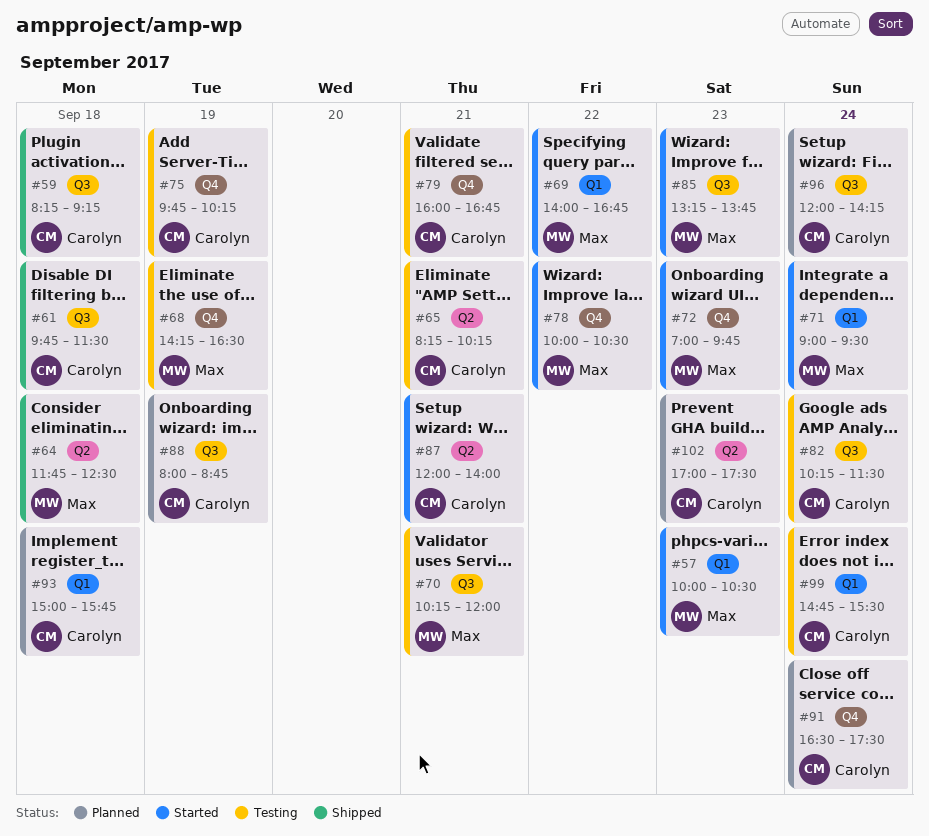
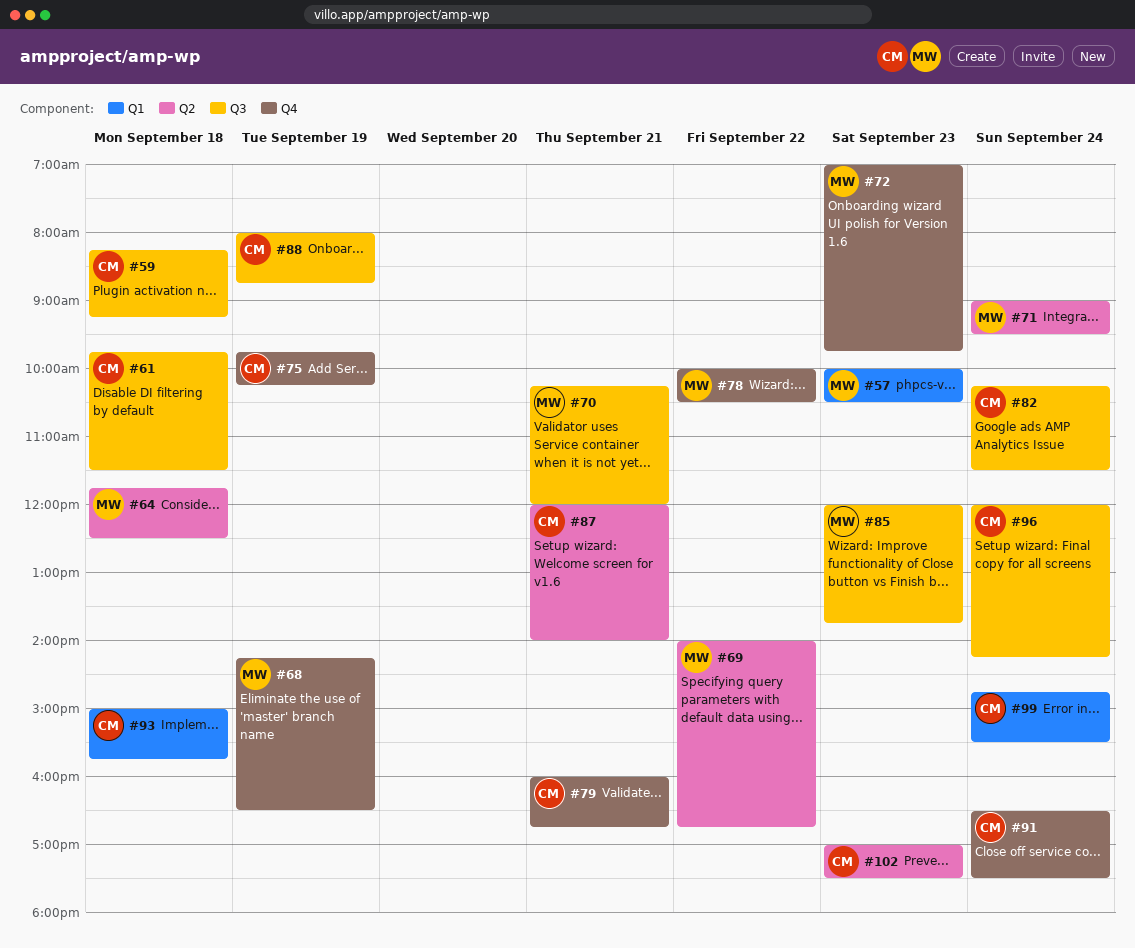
#65: present -> none
#69, label: Q1 -> Q2
#71, label: Q1 -> Q2
#85, begins: 13:15 -> 12:00

